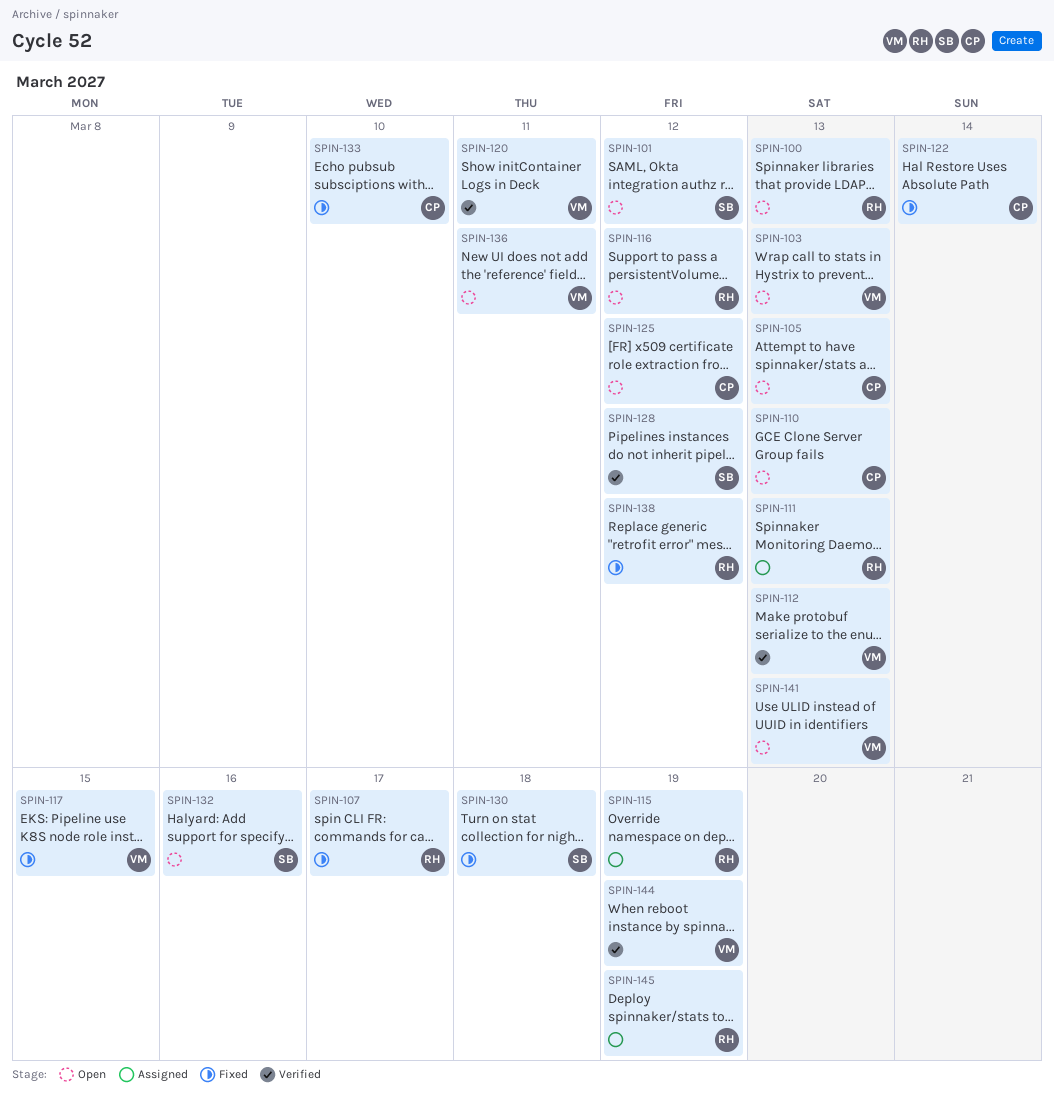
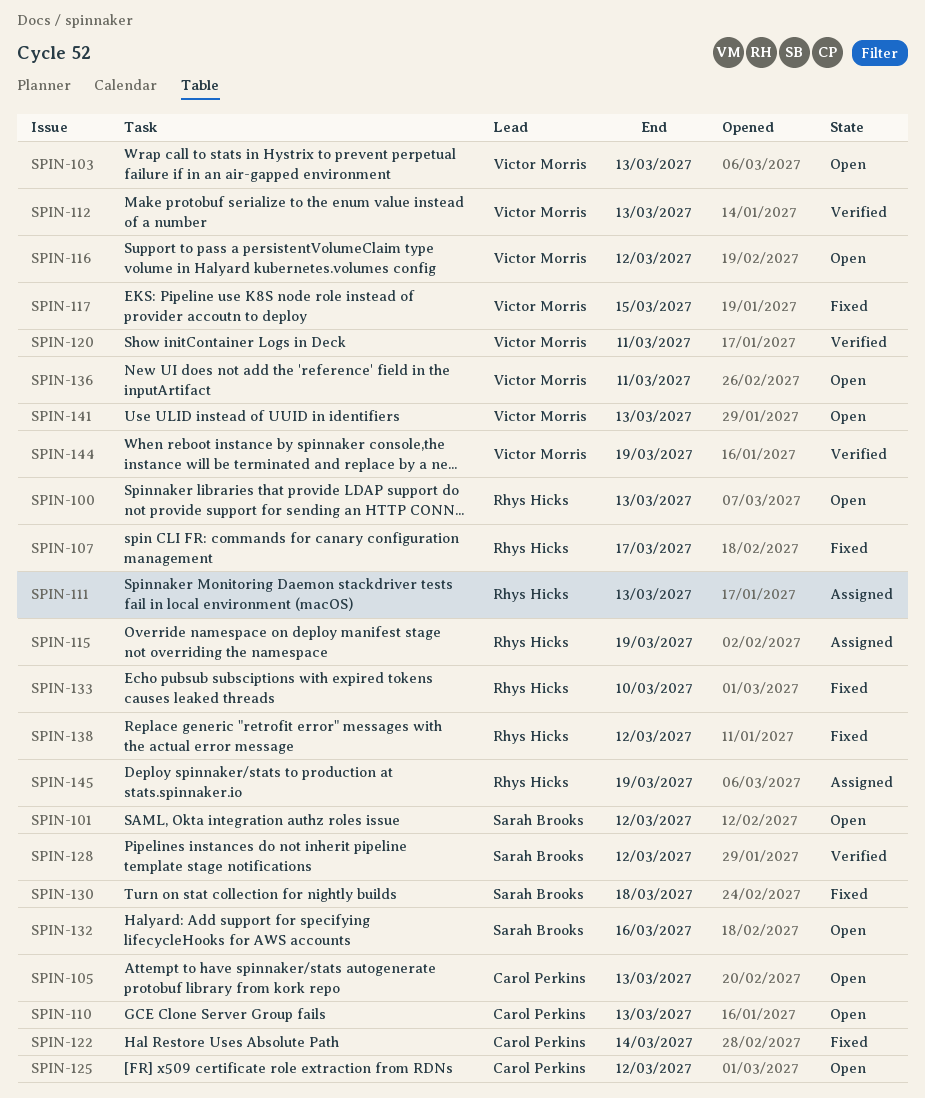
SPIN-116, owner: Rhys Hicks -> Victor Morris
SPIN-133, owner: Carol Perkins -> Rhys Hicks

